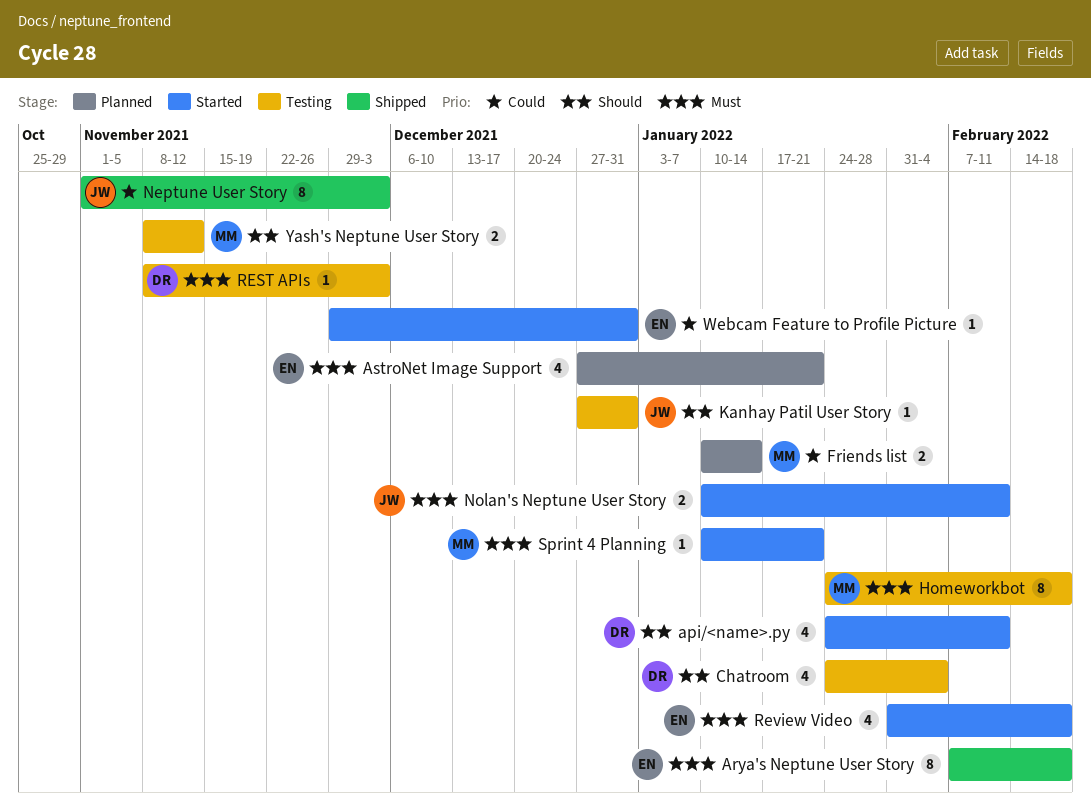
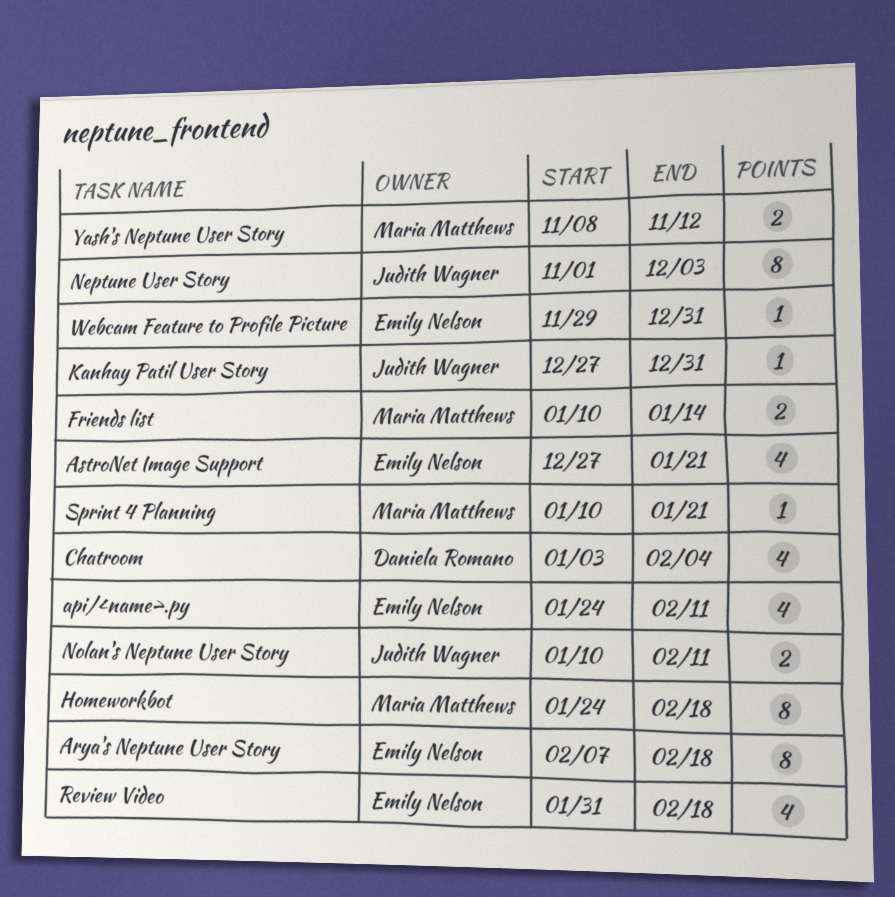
api/<name>.py, owner: Daniela Romano -> Emily Nelson
Chatroom, start: Jan 24 -> Jan 3
REST APIs: present -> none

